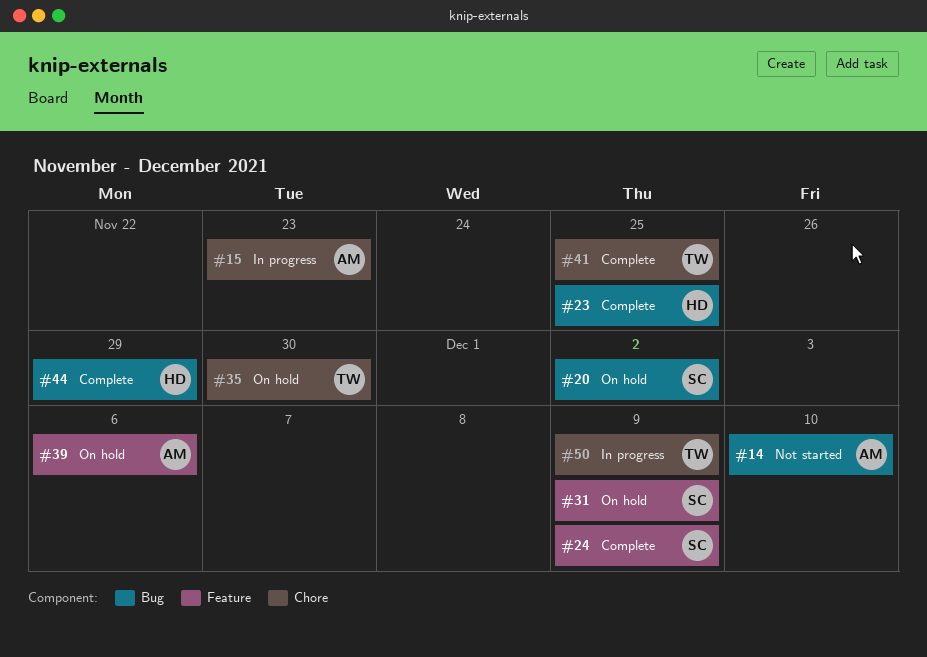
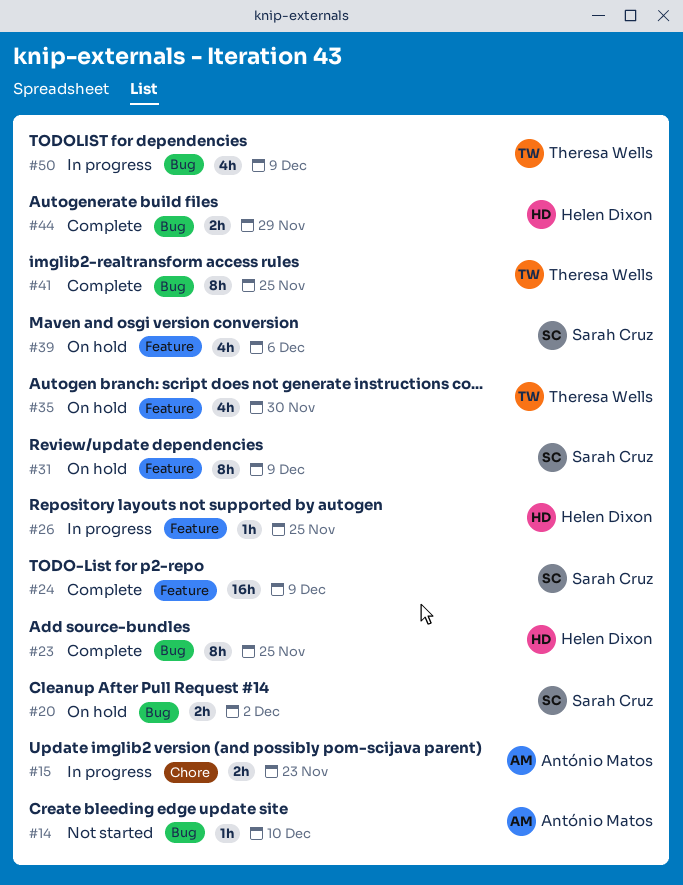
#26: none -> present
#35, label: Chore -> Feature
#39, owner: António Matos -> Sarah Cruz
#41, label: Chore -> Bug
#50, label: Chore -> Bug

